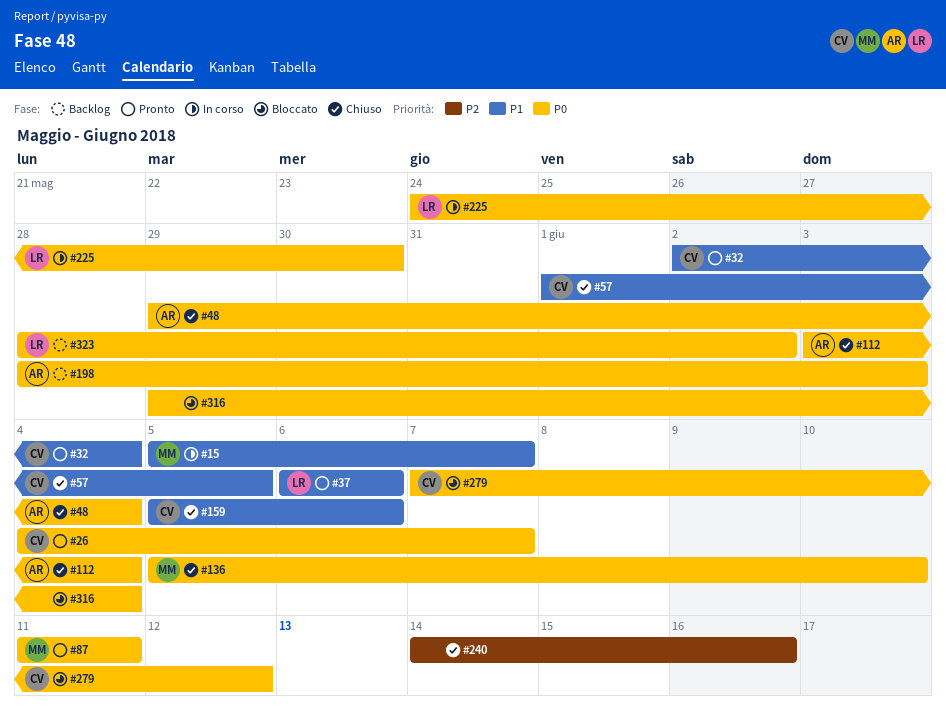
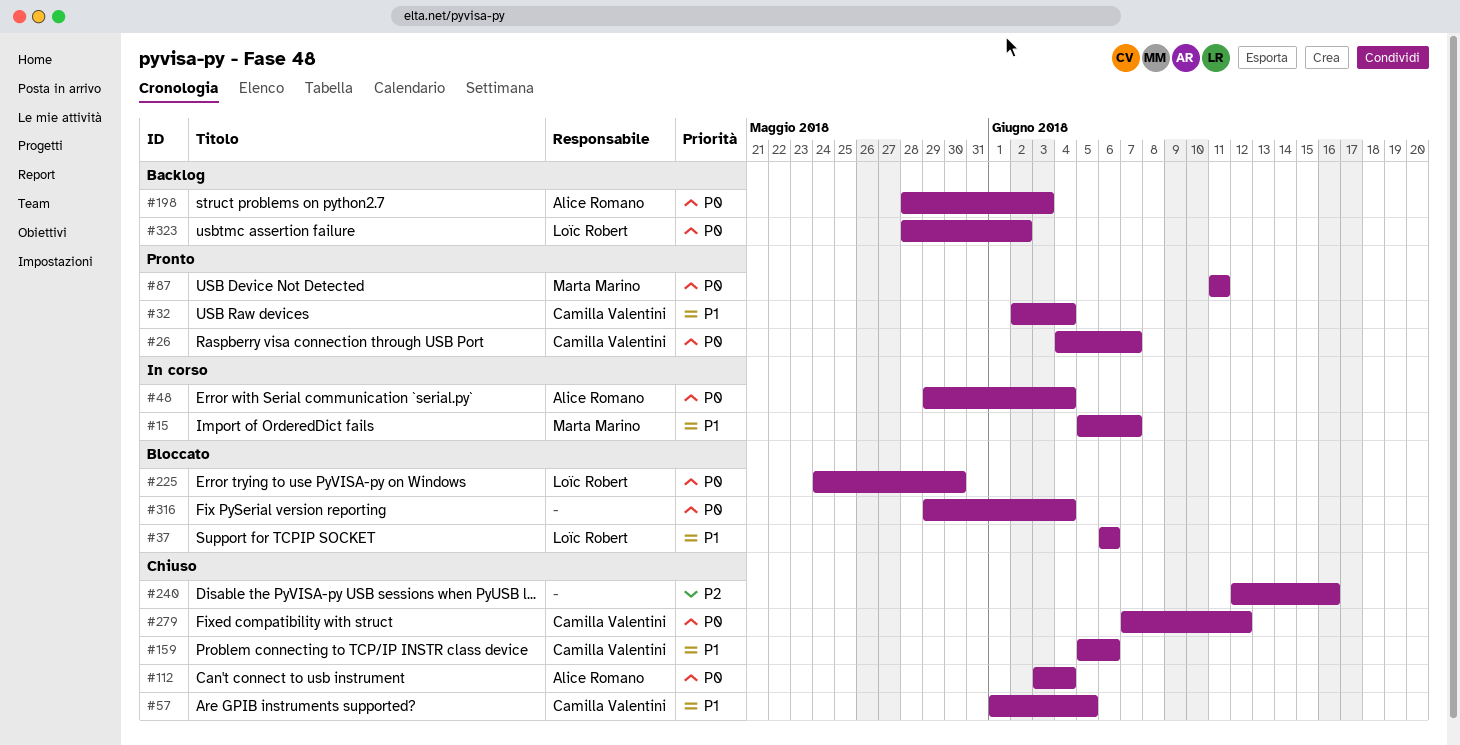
#37, status: Pronto -> Bloccato
#48, status: Chiuso -> In corso
#136: present -> none
#225, status: In corso -> Bloccato
#240, start: Jun 14 -> Jun 12
#279, status: Bloccato -> Chiuso

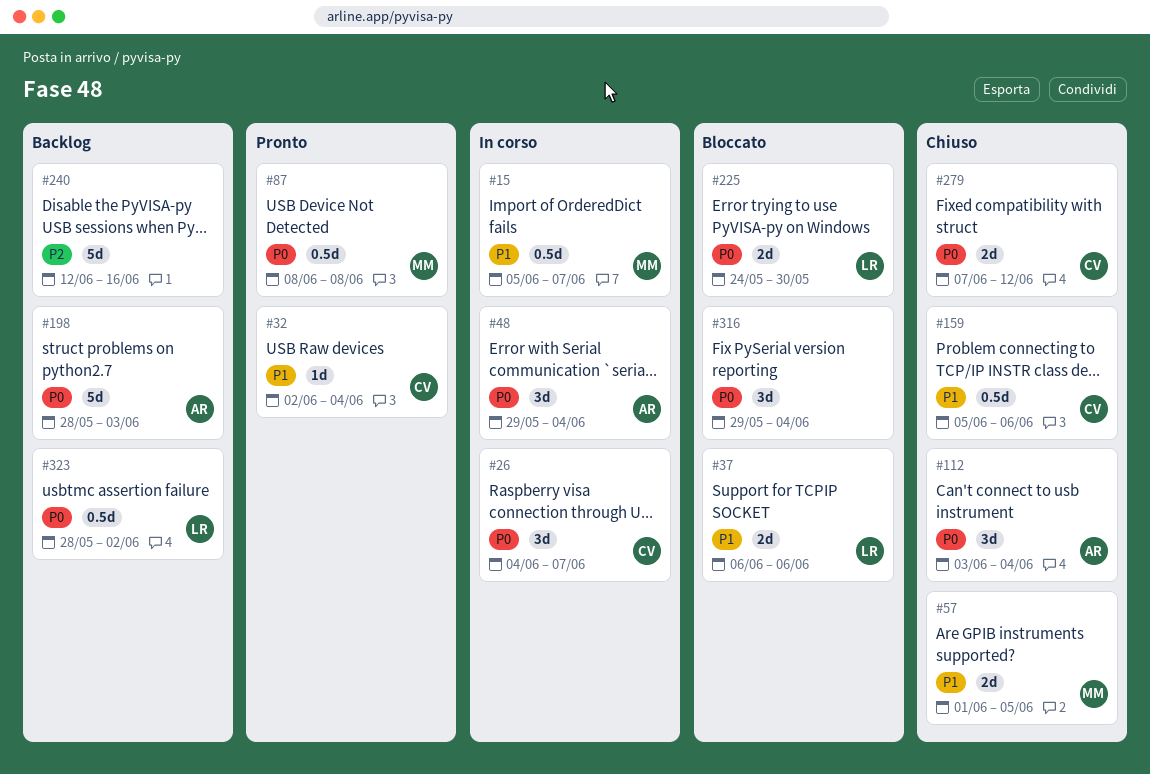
#26, status: Pronto -> In corso
#57, owner: Camilla Valentini -> Marta Marino
#87, start: Jun 11 -> Jun 8
#87, due: Jun 11 -> Jun 8
#240, status: Chiuso -> Backlog

